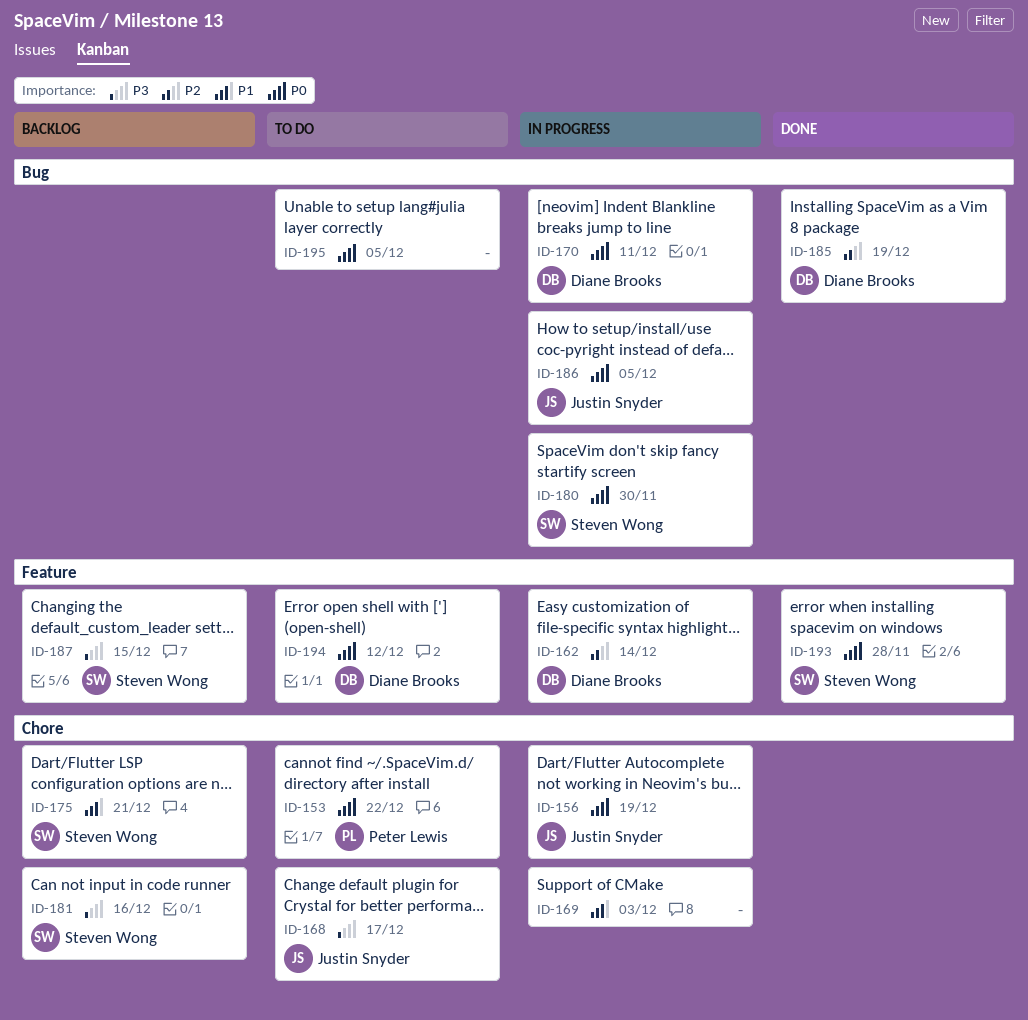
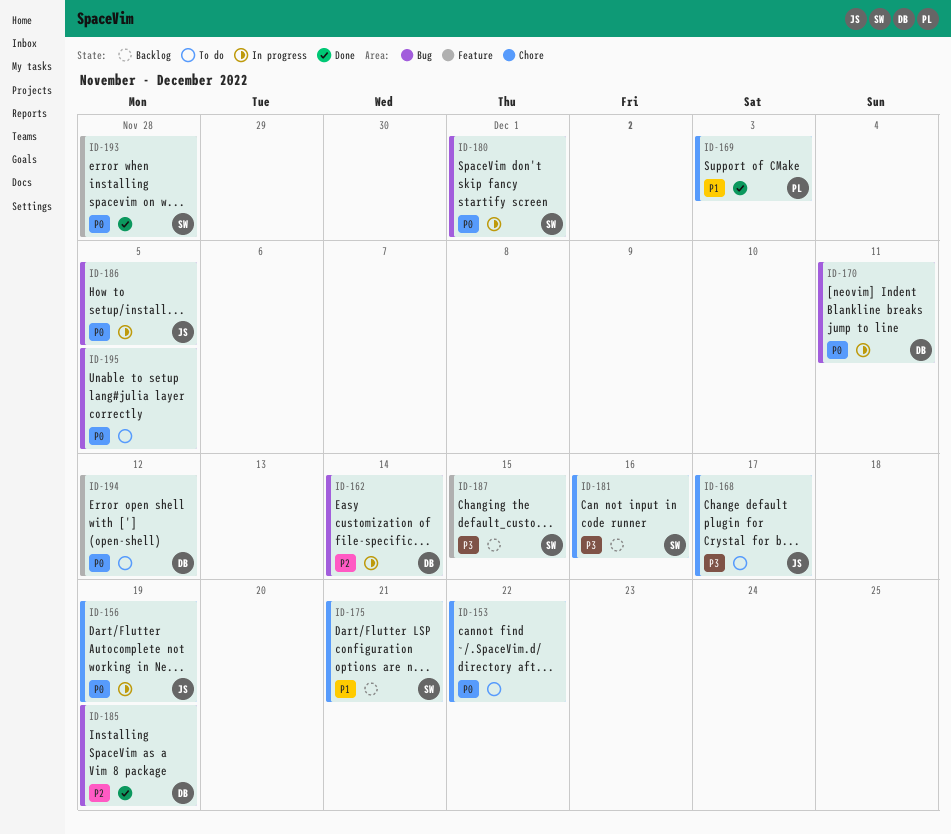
ID-153, owner: Peter Lewis -> none
ID-162, label: Feature -> Bug
ID-169, status: In progress -> Done
ID-169, owner: none -> Peter Lewis
ID-180, due: Nov 30 -> Dec 1

